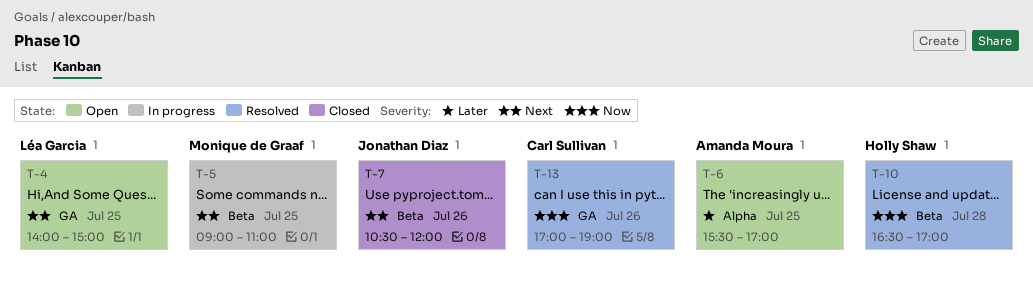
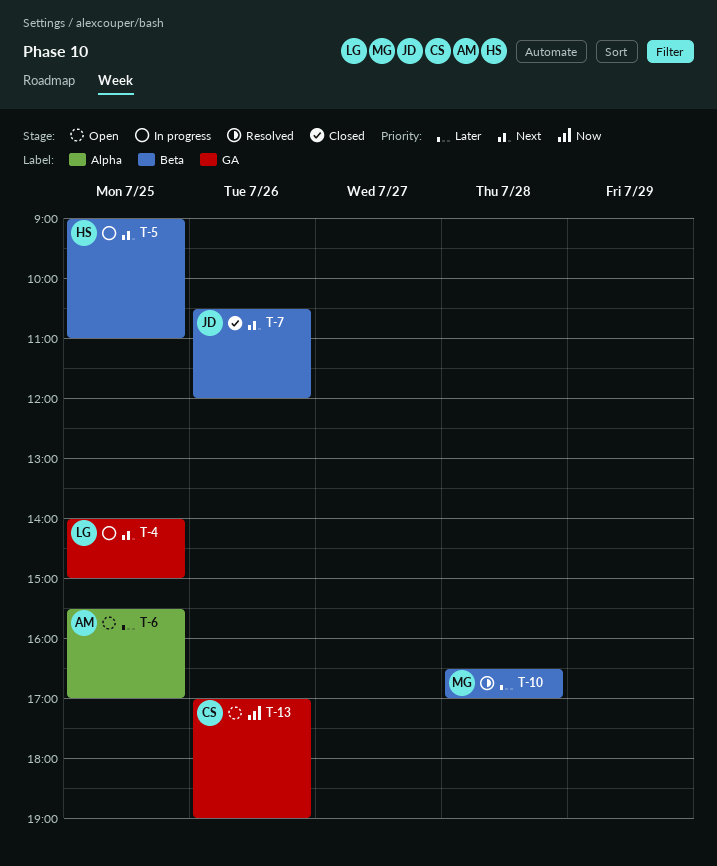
T-4, status: Open -> In progress
T-5, owner: Monique de Graaf -> Holly Shaw
T-10, owner: Holly Shaw -> Monique de Graaf
T-10, priority: Now -> Later
T-13, status: Resolved -> Open

